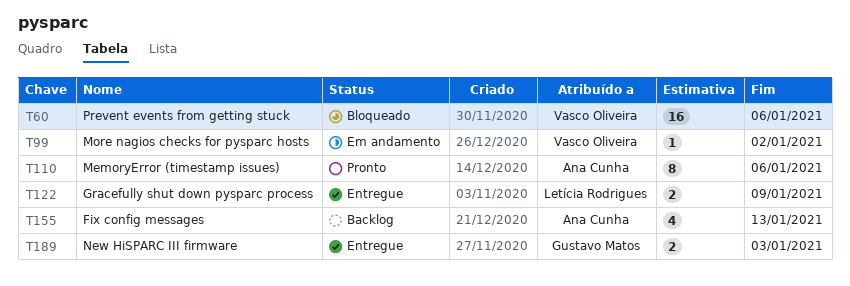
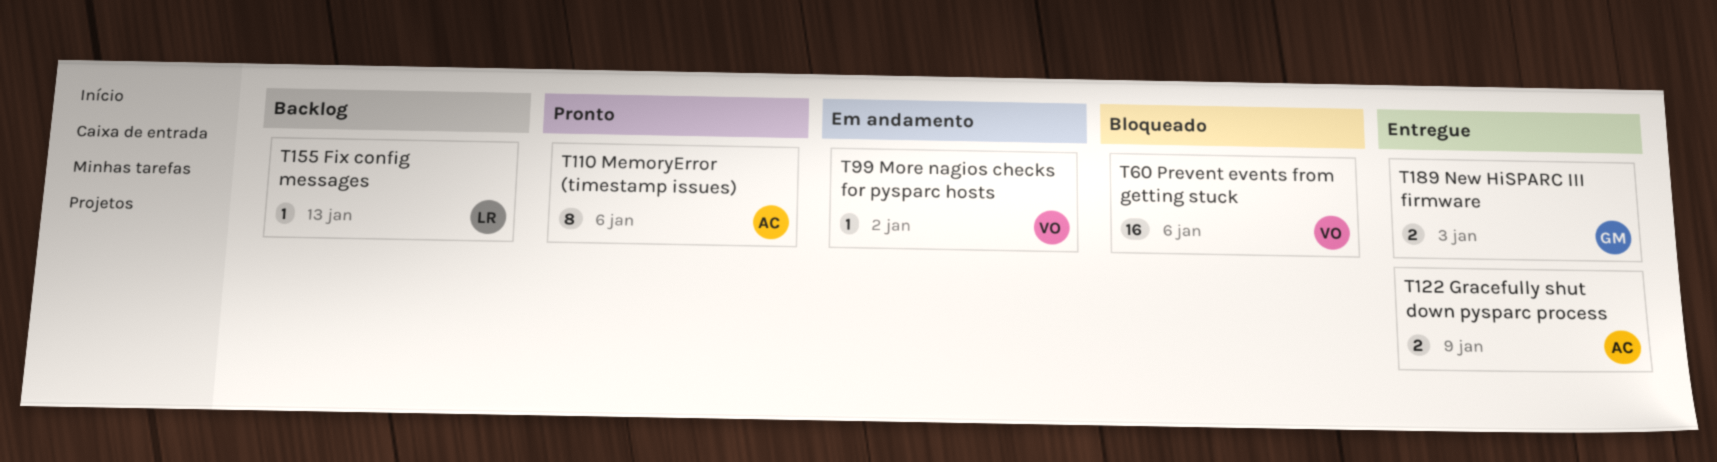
T122, owner: Letícia Rodrigues -> Ana Cunha
T155, owner: Ana Cunha -> Letícia Rodrigues
T155, estimate: 4 -> 1

